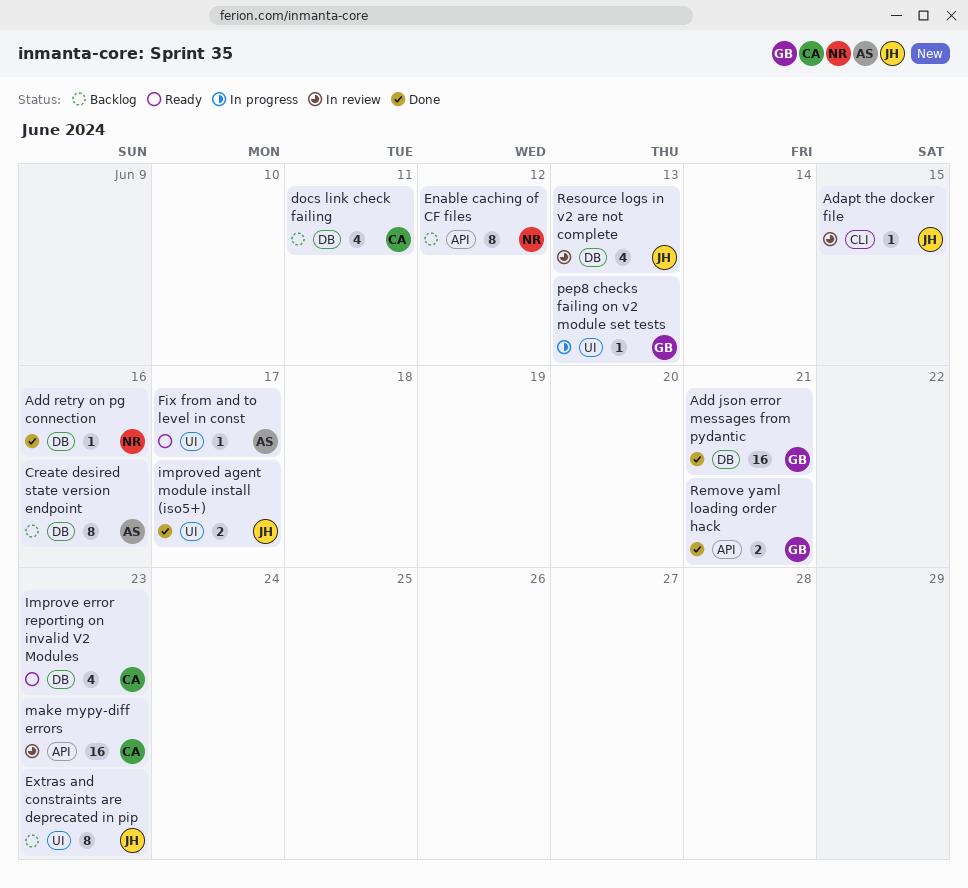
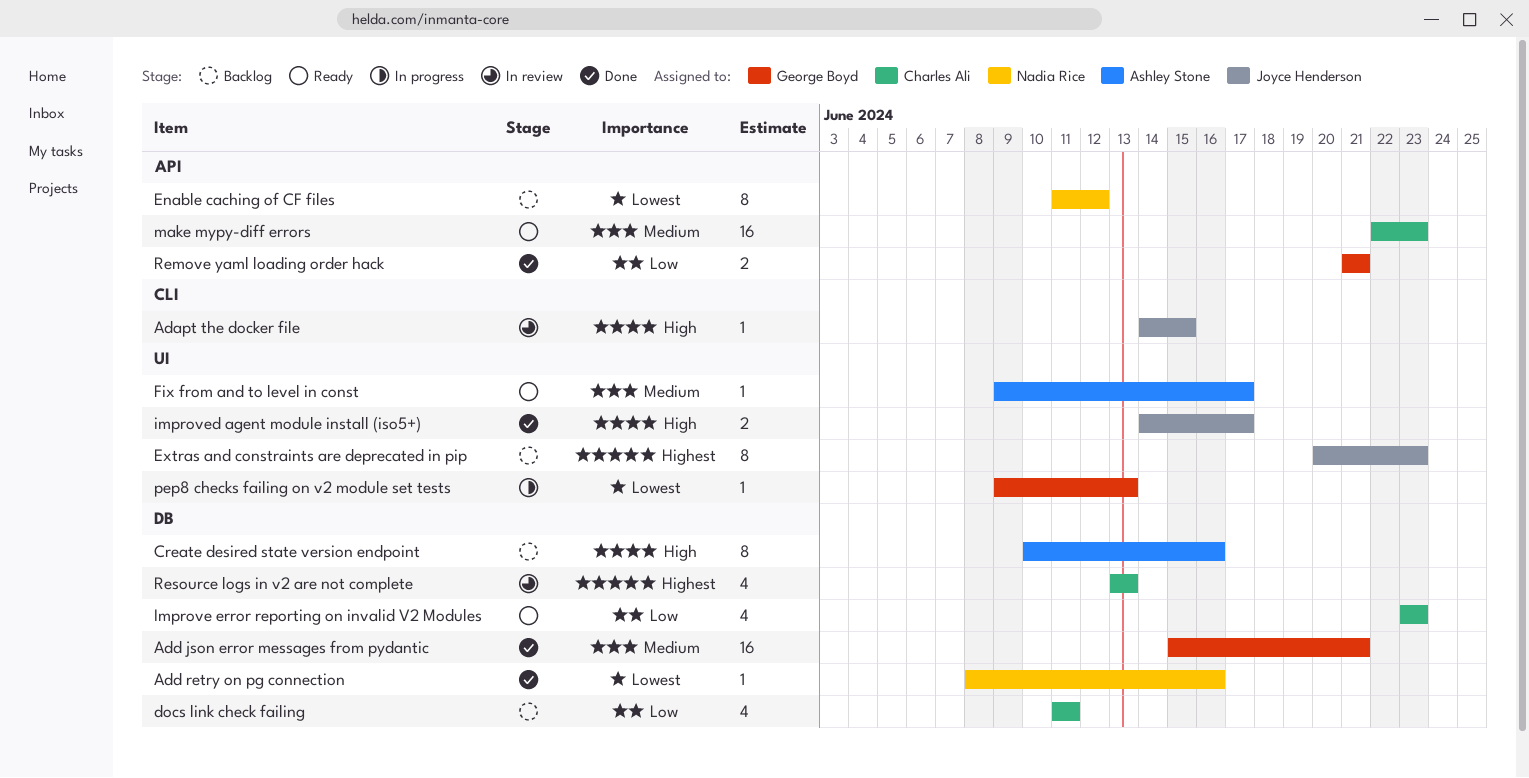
make mypy-diff errors, status: In review -> Ready
Resource logs in v2 are not complete, owner: Joyce Henderson -> Charles Ali

